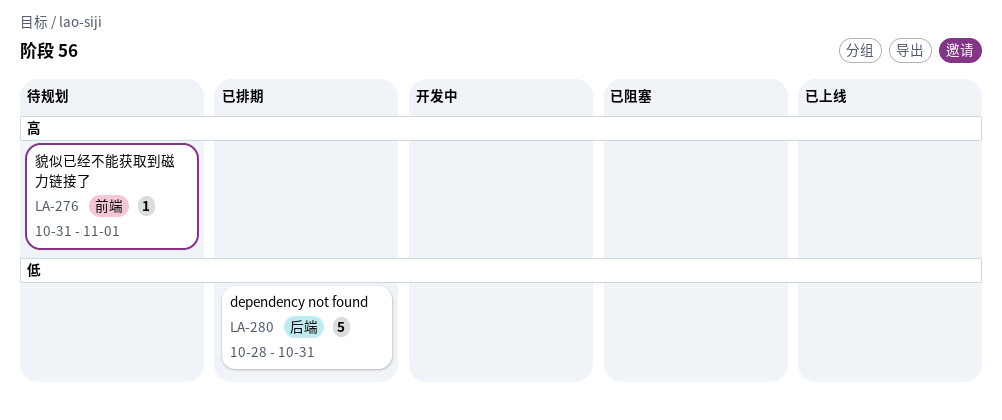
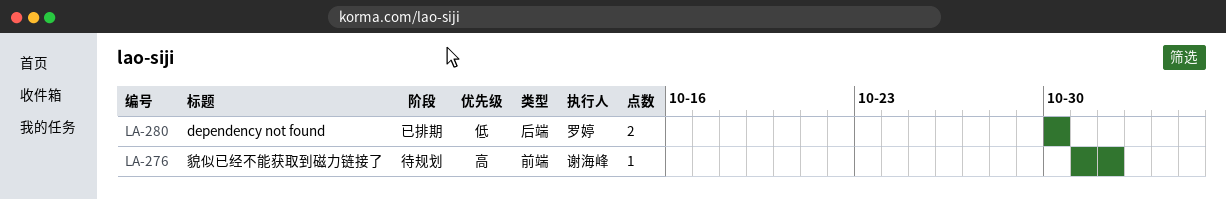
LA-280, estimate: 5 -> 2
LA-280, start: Oct 28 -> Oct 30
LA-280, due: Oct 31 -> Oct 30

